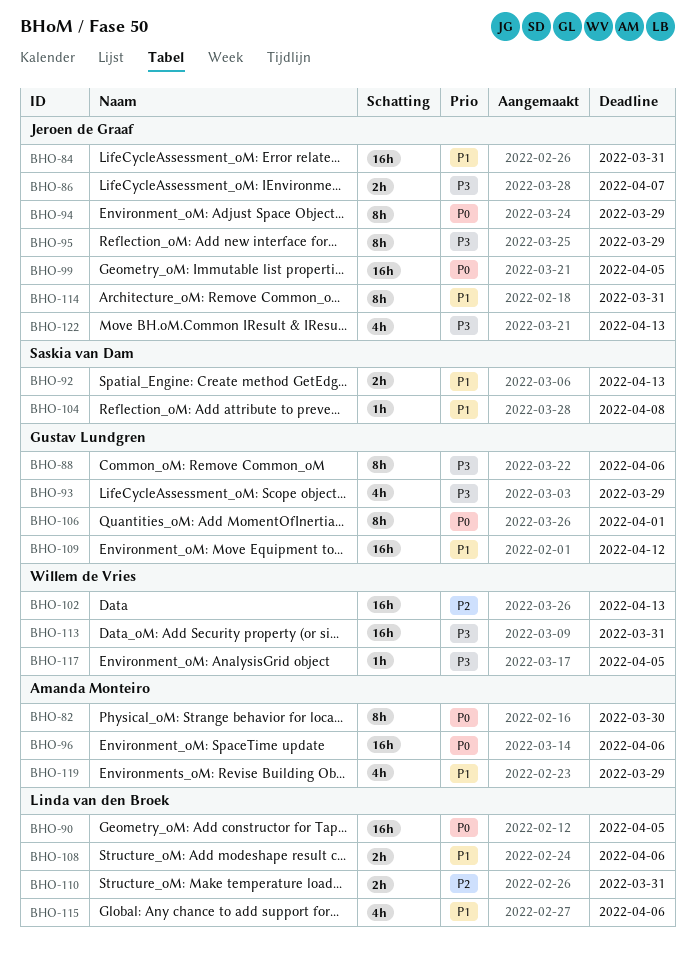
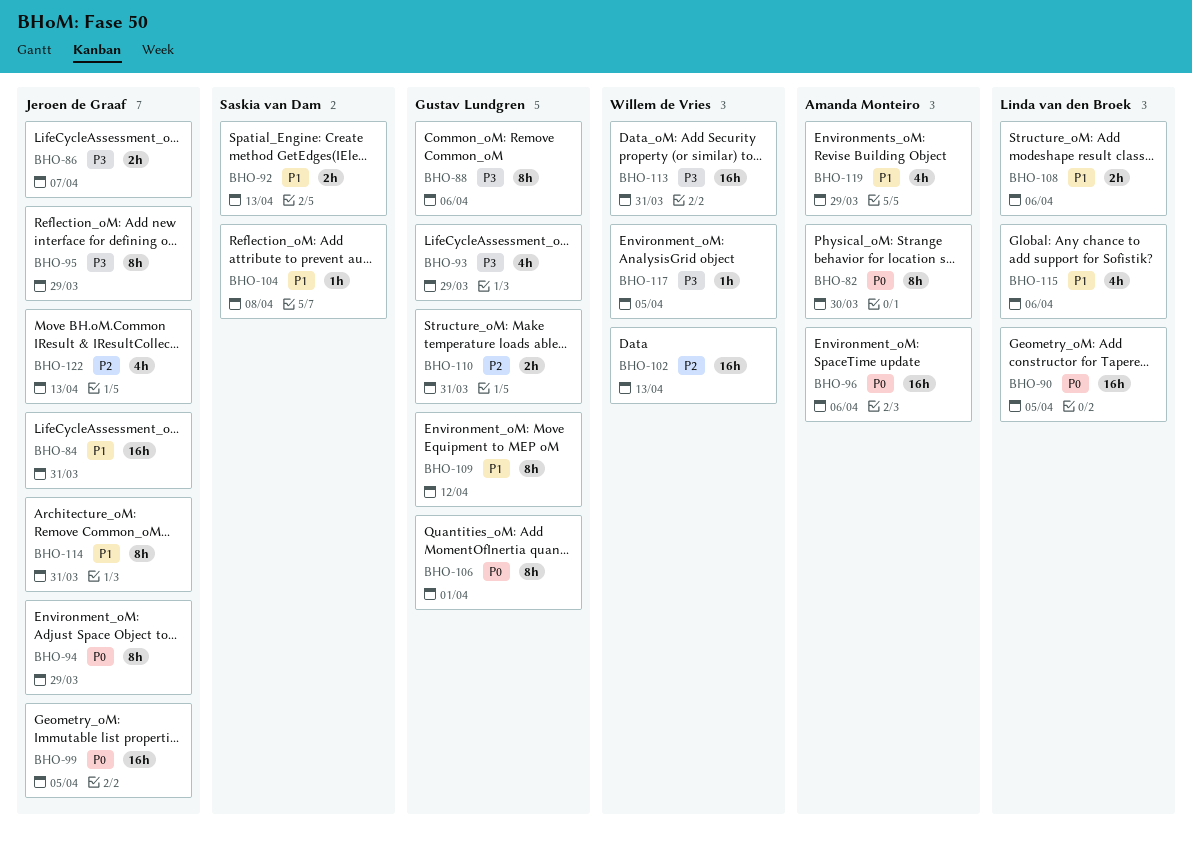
BHO-109, estimate: 16h -> 8h
BHO-110, owner: Linda van den Broek -> Gustav Lundgren
BHO-122, priority: P3 -> P2

